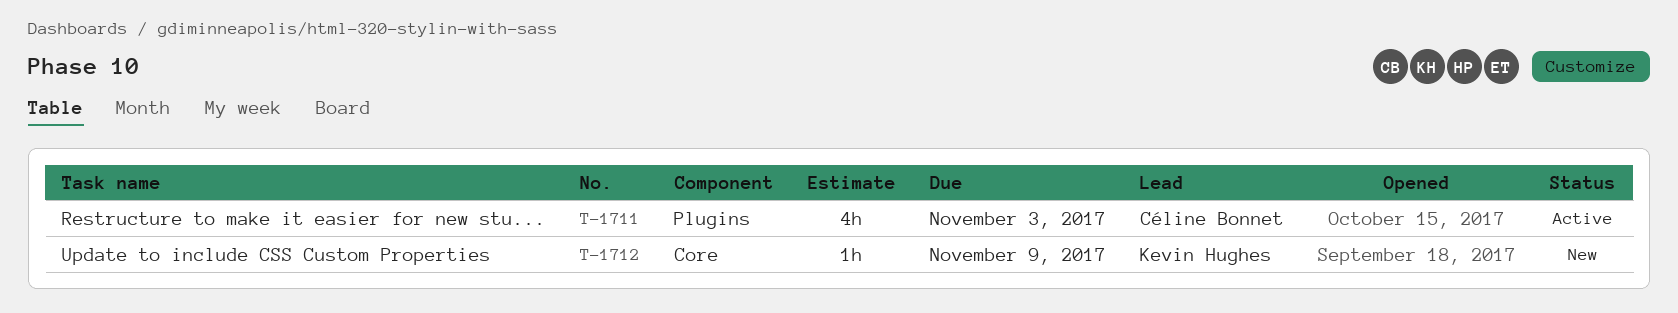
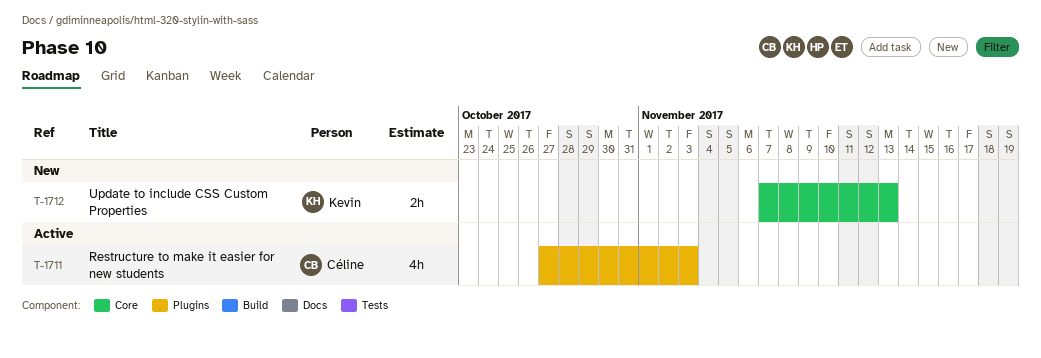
T-1712, estimate: 1h -> 2h
T-1712, due: Nov 9 -> Nov 13

